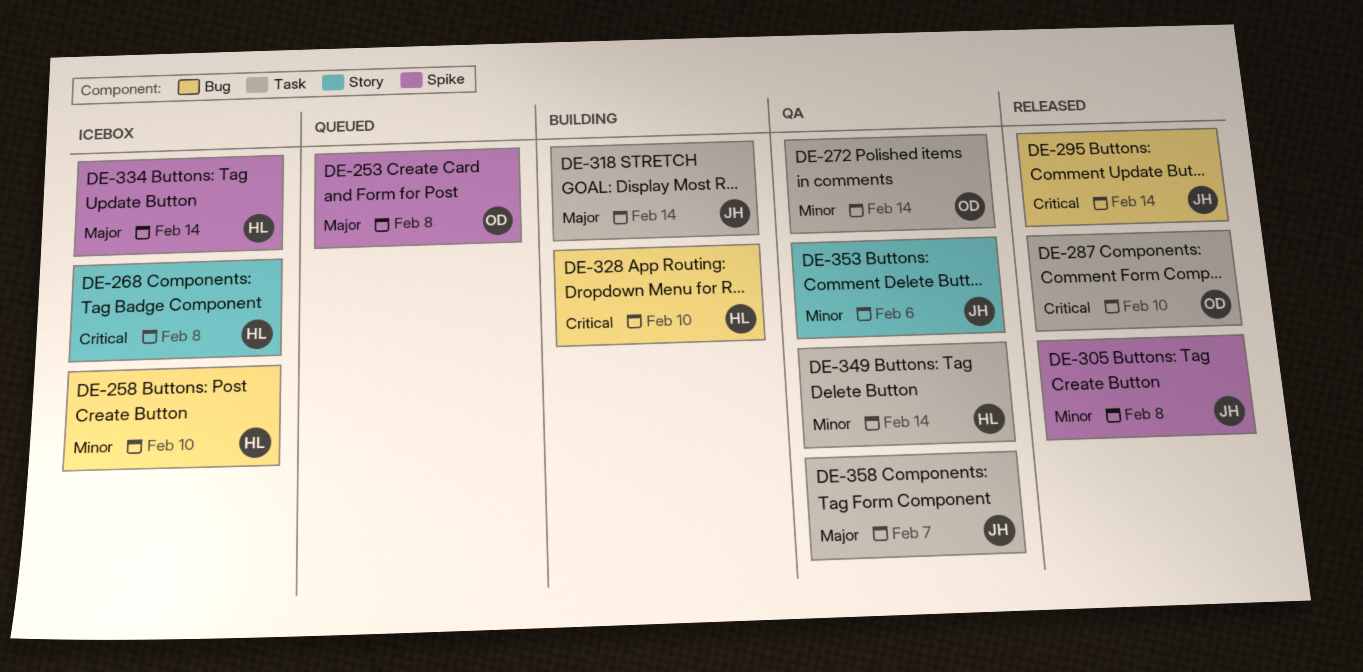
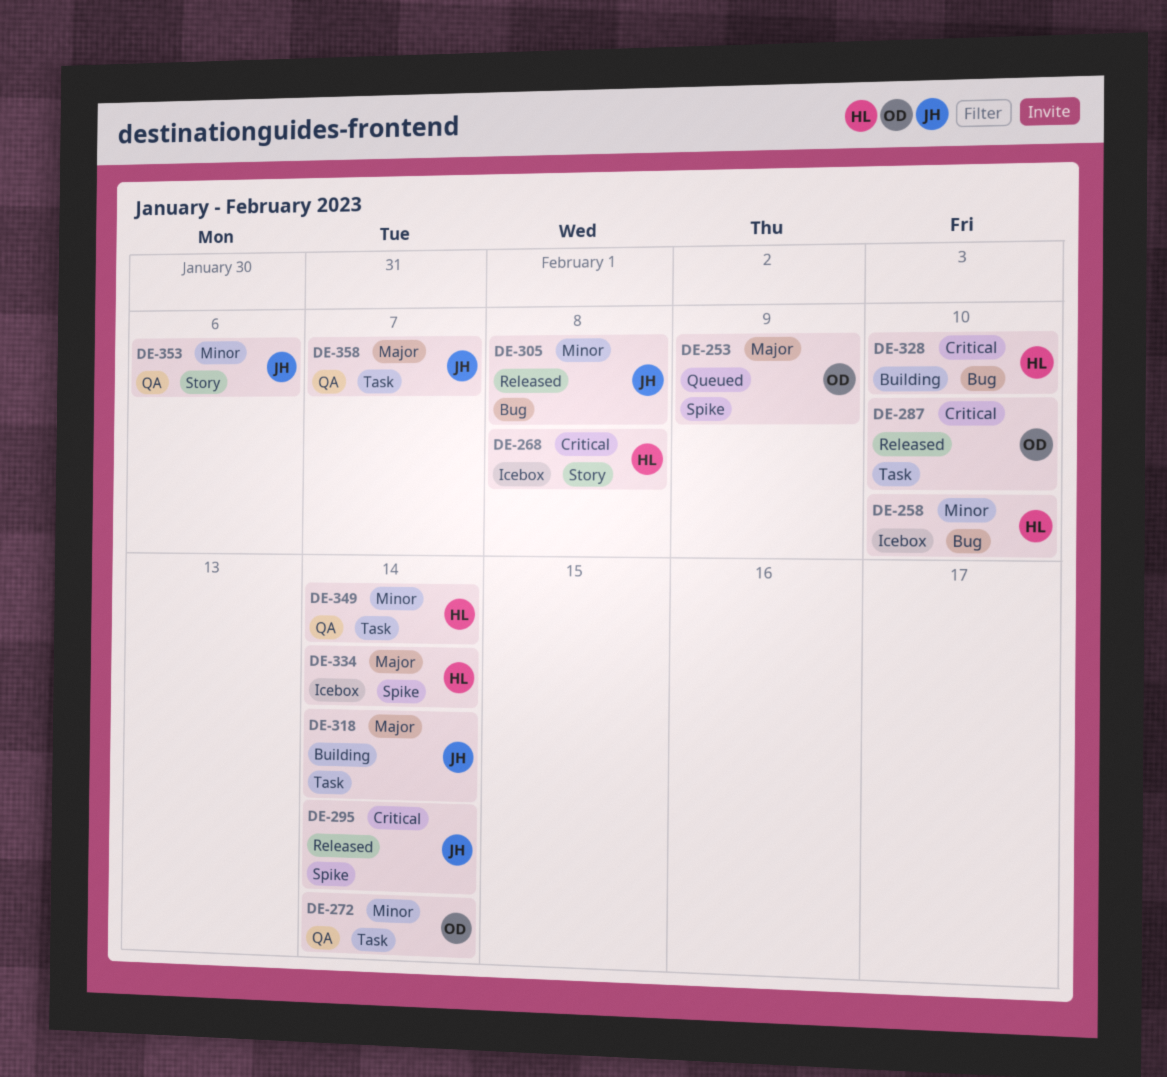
DE-253, due: Feb 8 -> Feb 9
DE-295, label: Bug -> Spike
DE-305, label: Spike -> Bug

